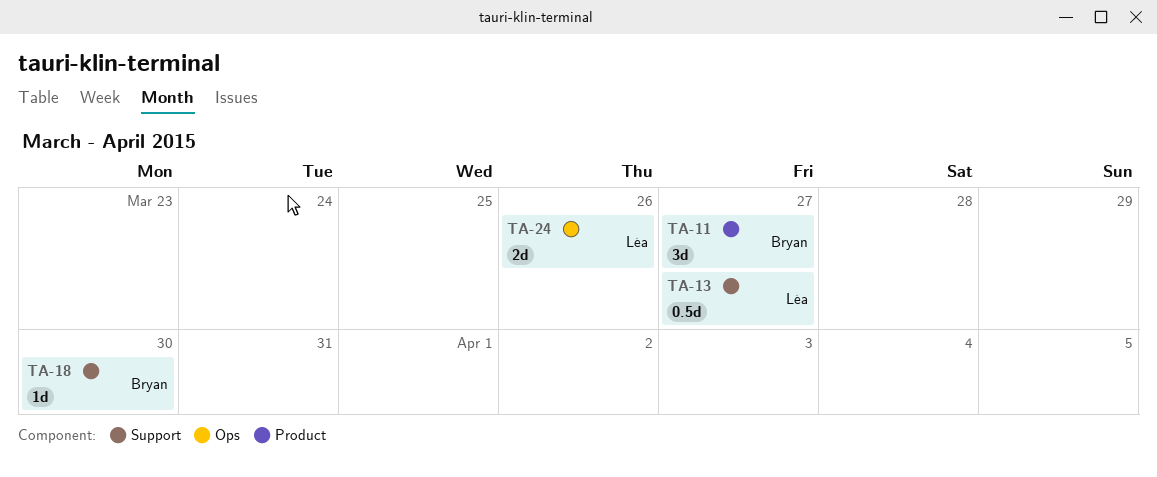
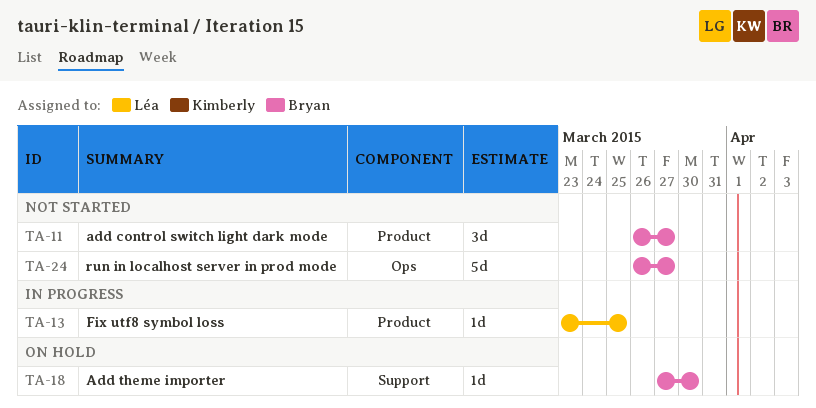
TA-13, label: Support -> Product
TA-13, estimate: 0.5d -> 1d
TA-13, due: Mar 27 -> Mar 25
TA-24, owner: Léa -> Bryan
TA-24, estimate: 2d -> 5d
TA-24, due: Mar 26 -> Mar 27

